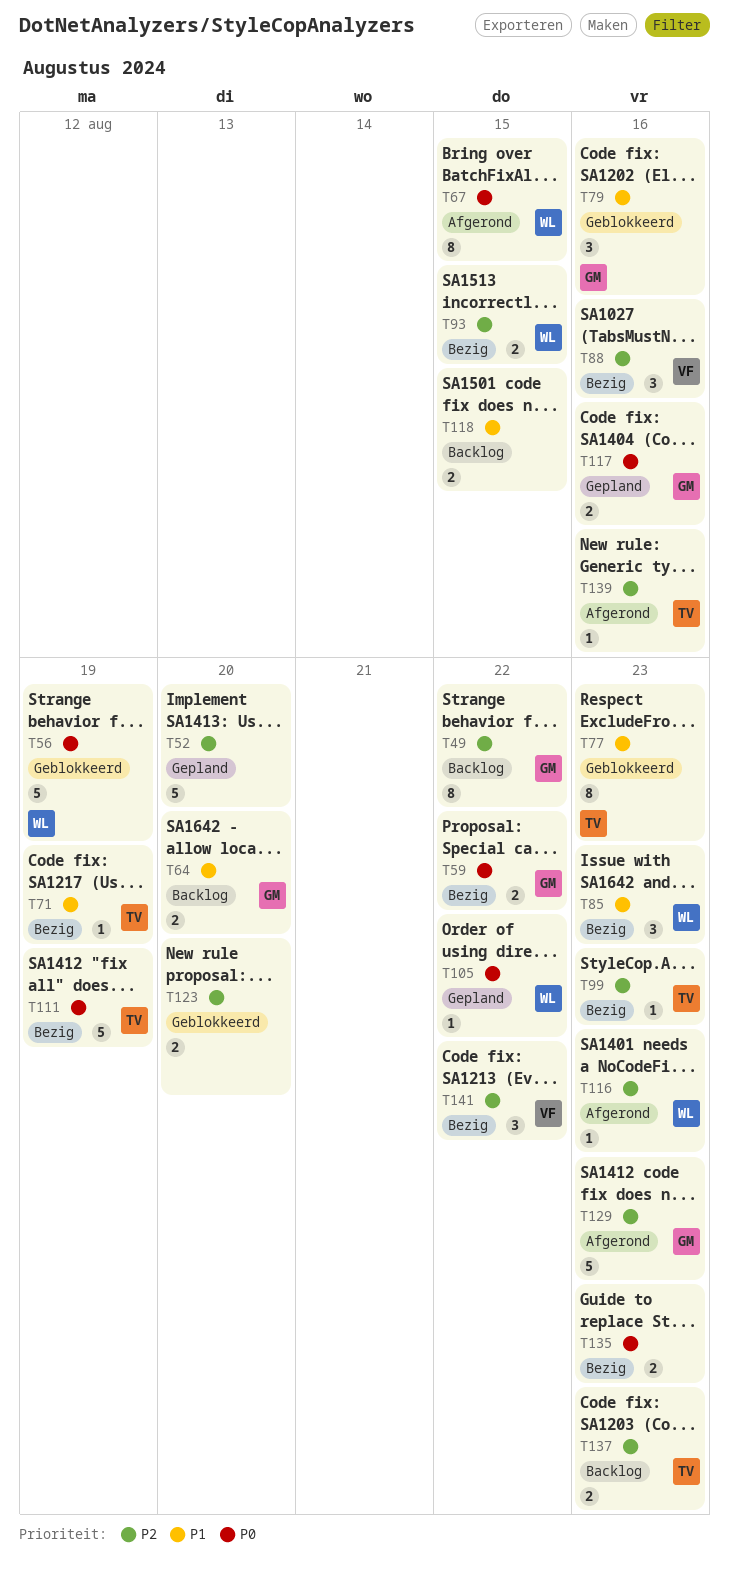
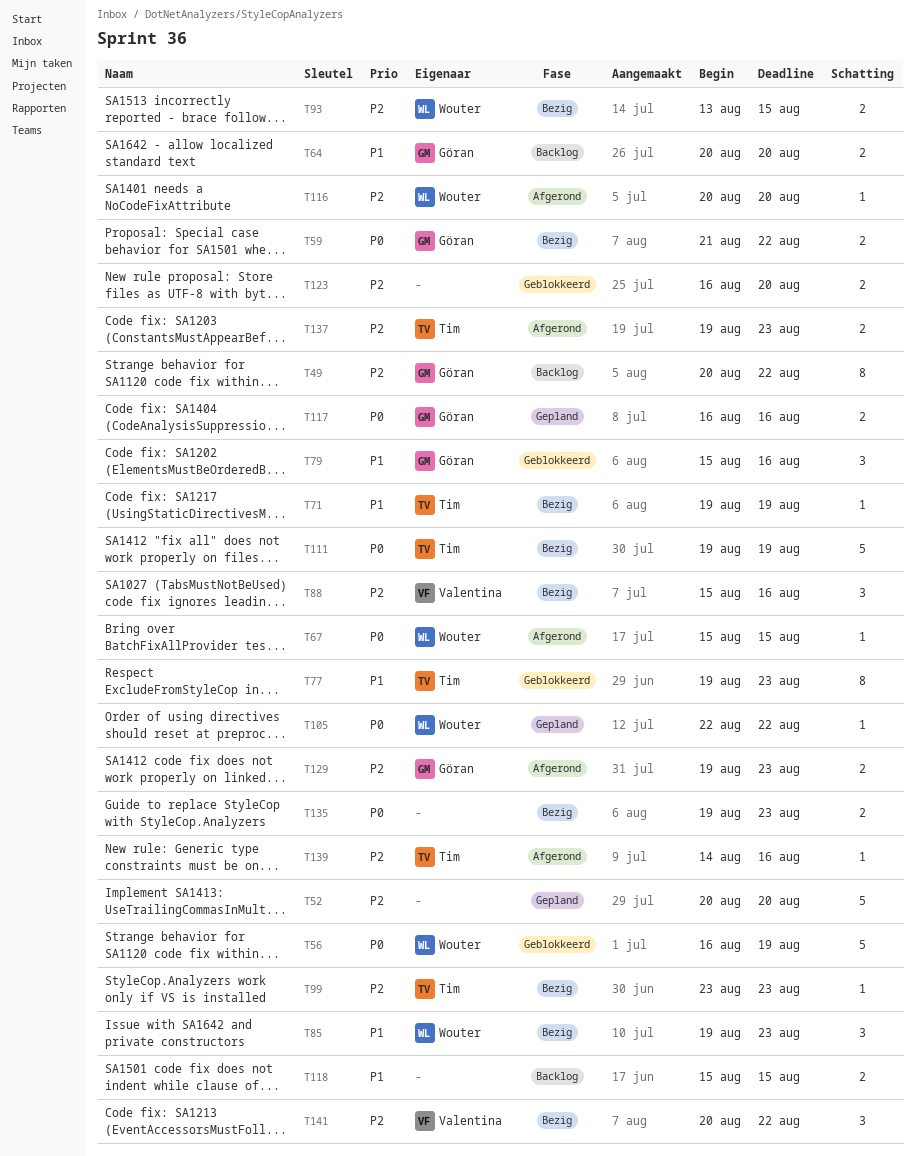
T67, estimate: 8 -> 1
T116, due: Aug 23 -> Aug 20
T129, estimate: 5 -> 2
T137, status: Backlog -> Afgerond

